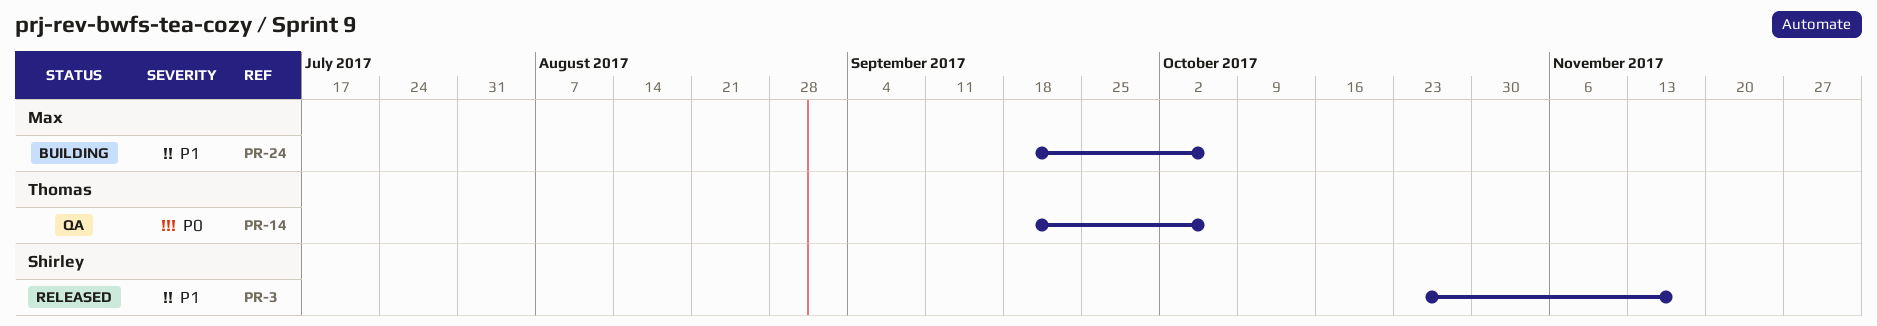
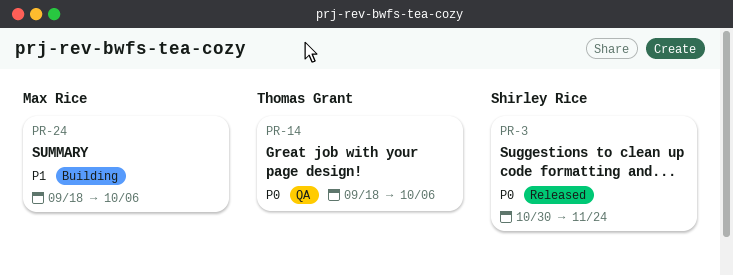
PR-3, priority: P1 -> P0
PR-3, start: Oct 23 -> Oct 30
PR-3, due: Nov 17 -> Nov 24

